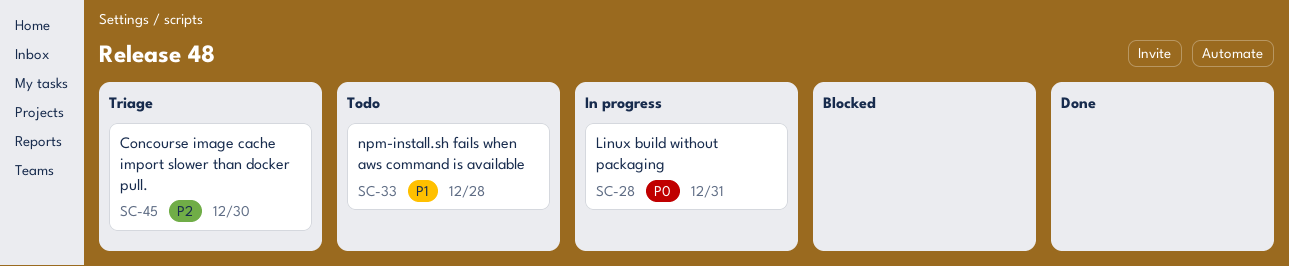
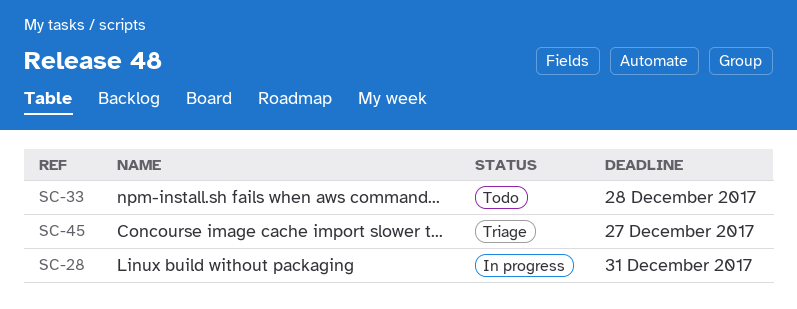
SC-45, due: Dec 30 -> Dec 27

